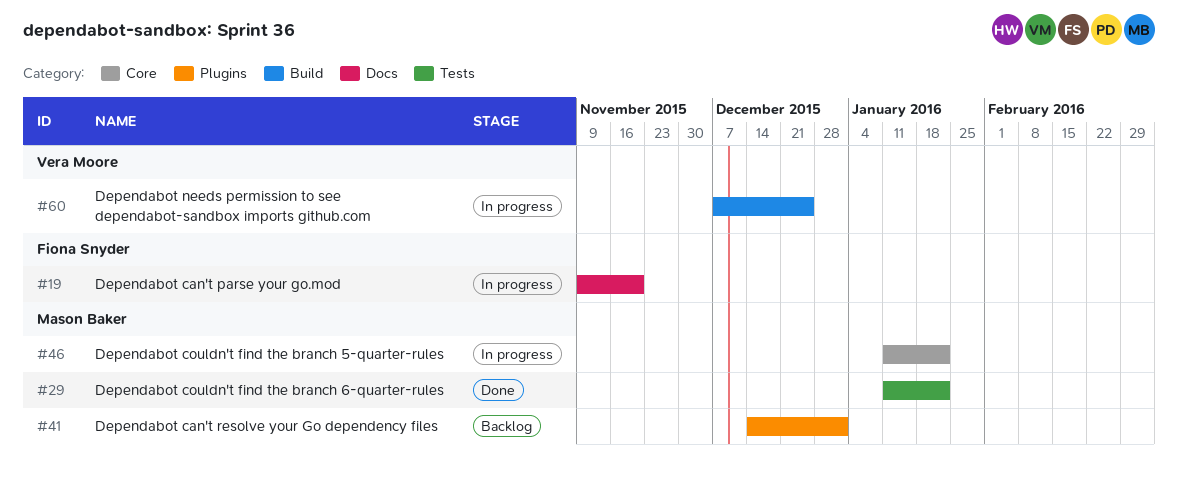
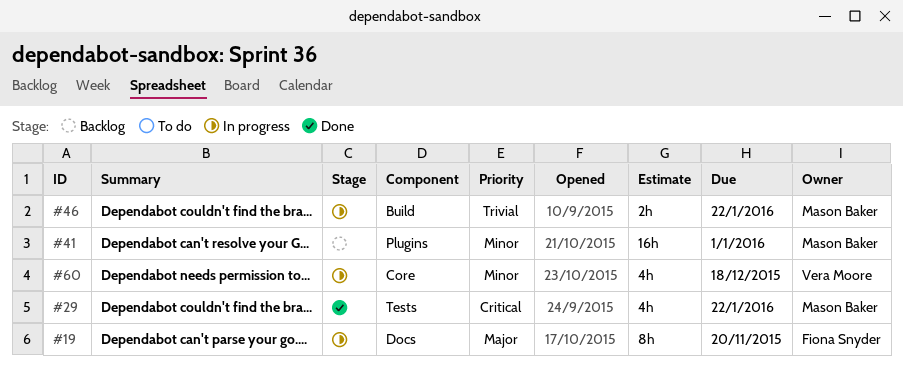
#46, label: Core -> Build
#60, label: Build -> Core
#60, due: Dec 25 -> Dec 18

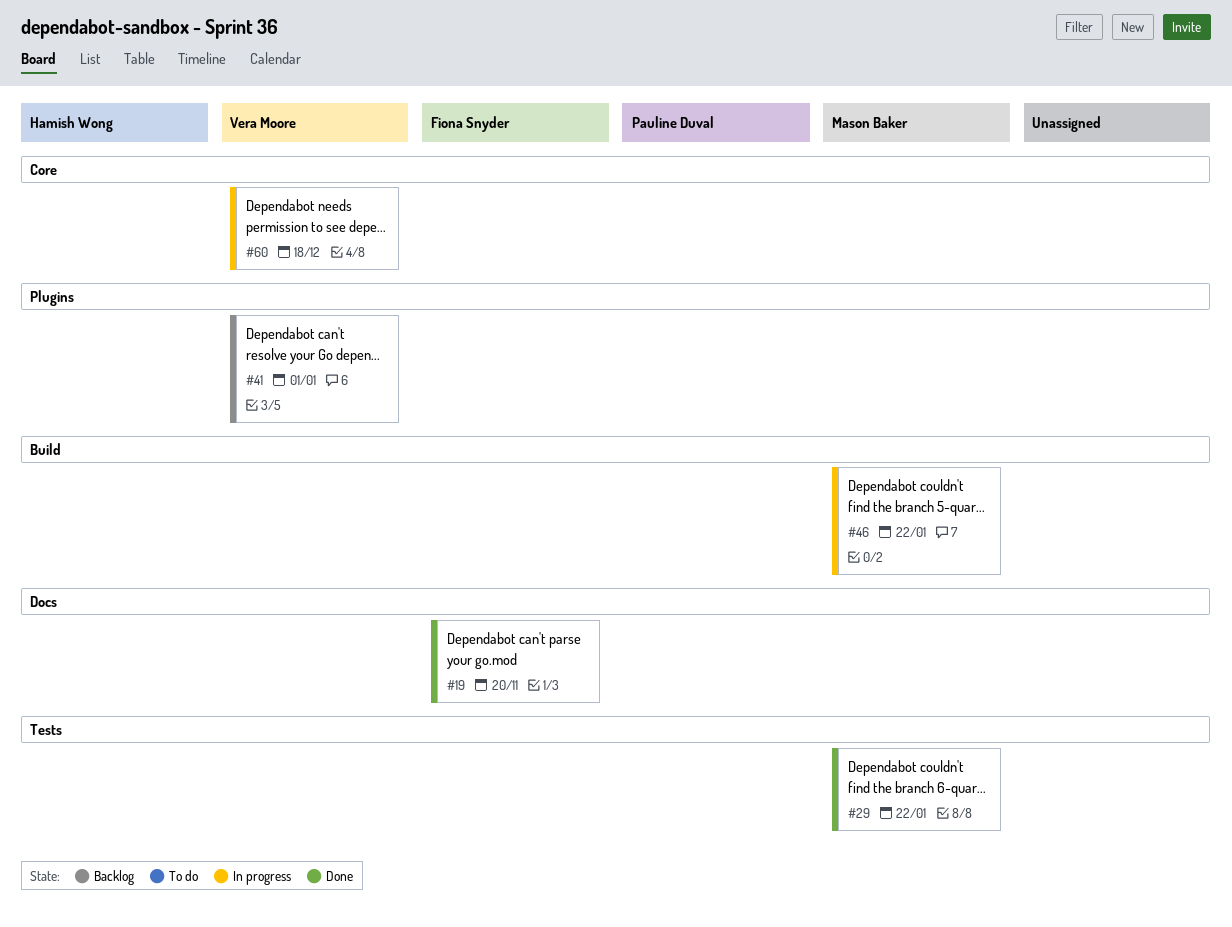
#19, status: In progress -> Done
#41, owner: Mason Baker -> Vera Moore

